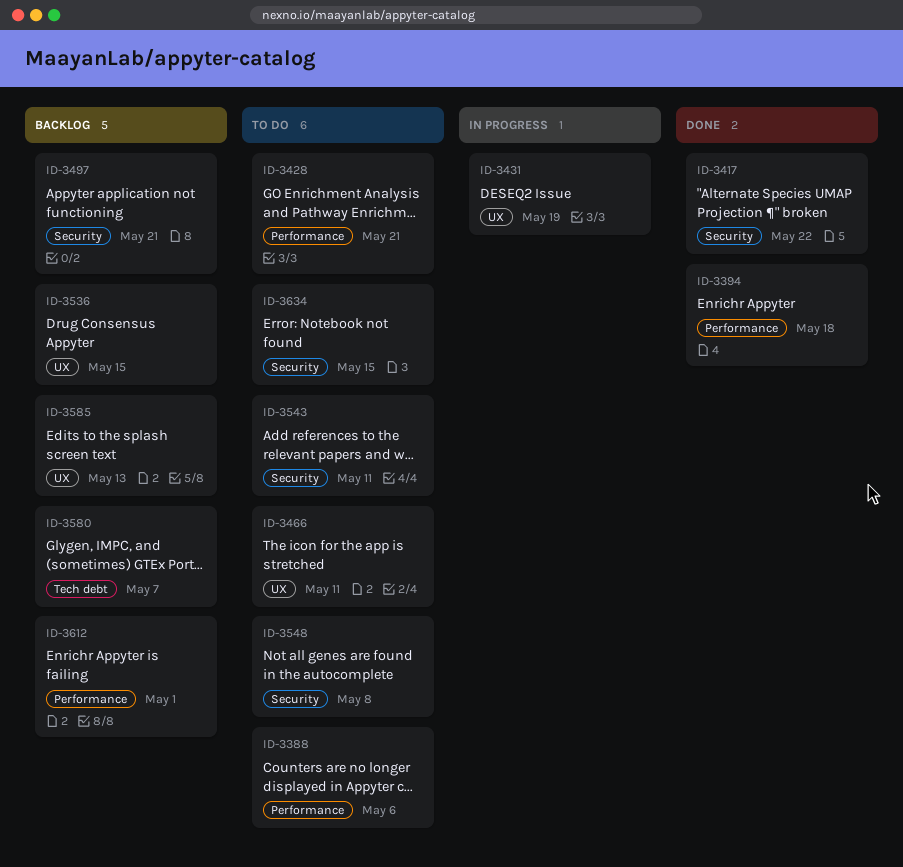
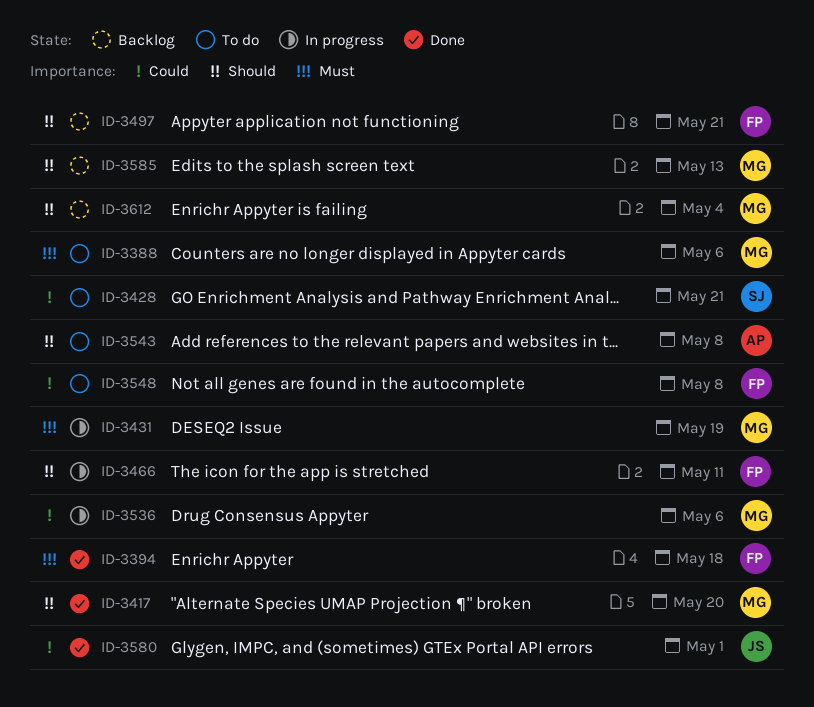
ID-3417, due: May 22 -> May 20
ID-3466, status: To do -> In progress
ID-3536, status: Backlog -> In progress
ID-3536, due: May 15 -> May 6
ID-3543, due: May 11 -> May 8
ID-3580, status: Backlog -> Done
ID-3580, due: May 7 -> May 1
ID-3612, due: May 1 -> May 4
ID-3634: present -> none

